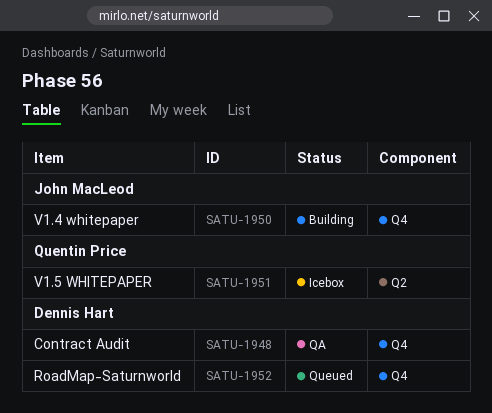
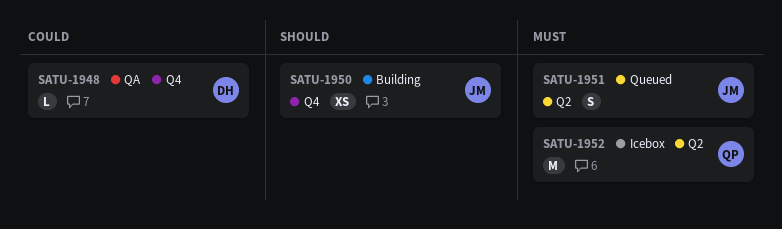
SATU-1951, status: Icebox -> Queued
SATU-1951, owner: Quentin Price -> John MacLeod
SATU-1952, status: Queued -> Icebox
SATU-1952, owner: Dennis Hart -> Quentin Price
SATU-1952, label: Q4 -> Q2

